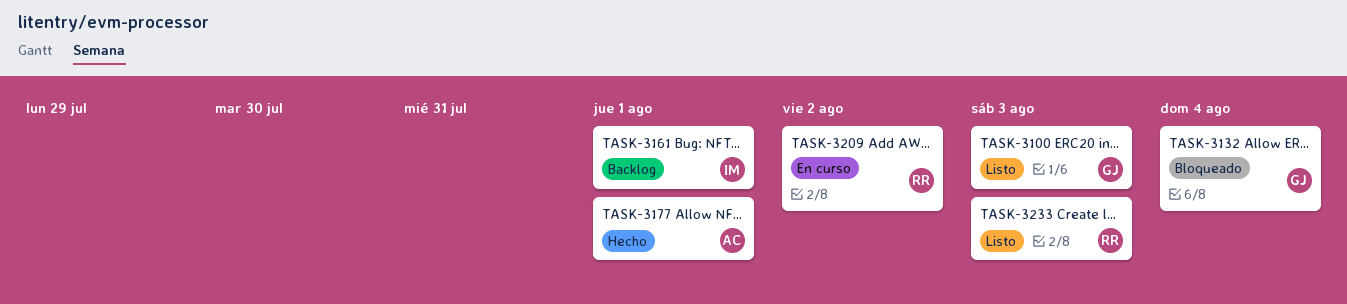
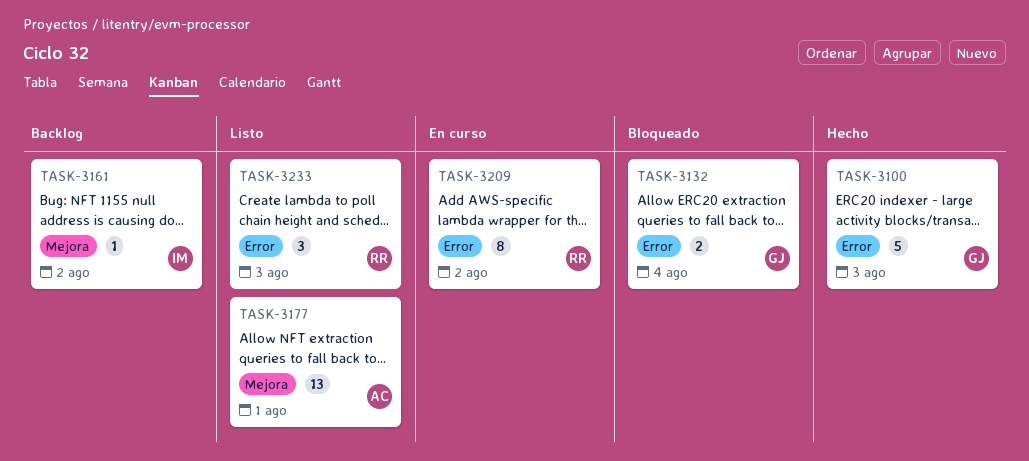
TASK-3100, status: Listo -> Hecho
TASK-3161, due: Aug 1 -> Aug 2
TASK-3177, status: Hecho -> Listo

